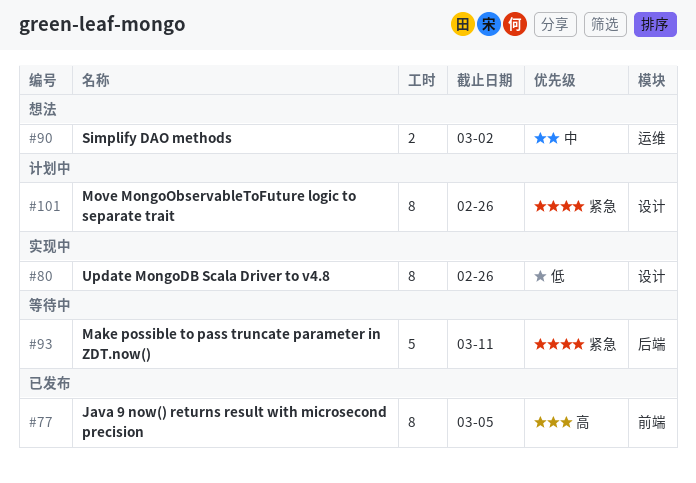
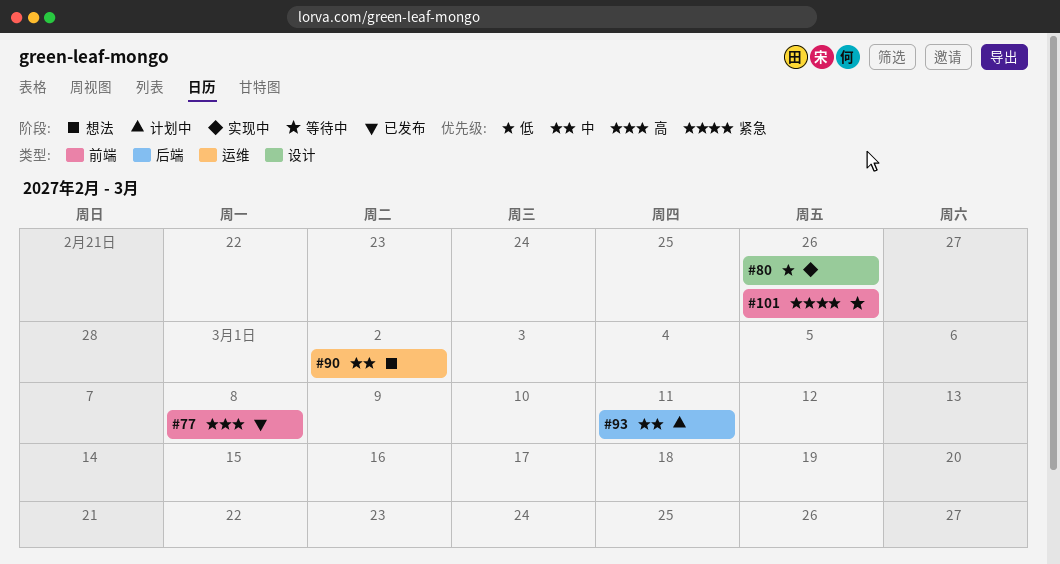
#77, due: Mar 5 -> Mar 8
#93, status: 等待中 -> 计划中
#93, priority: 紧急 -> 中
#101, status: 计划中 -> 等待中
#101, label: 设计 -> 前端

